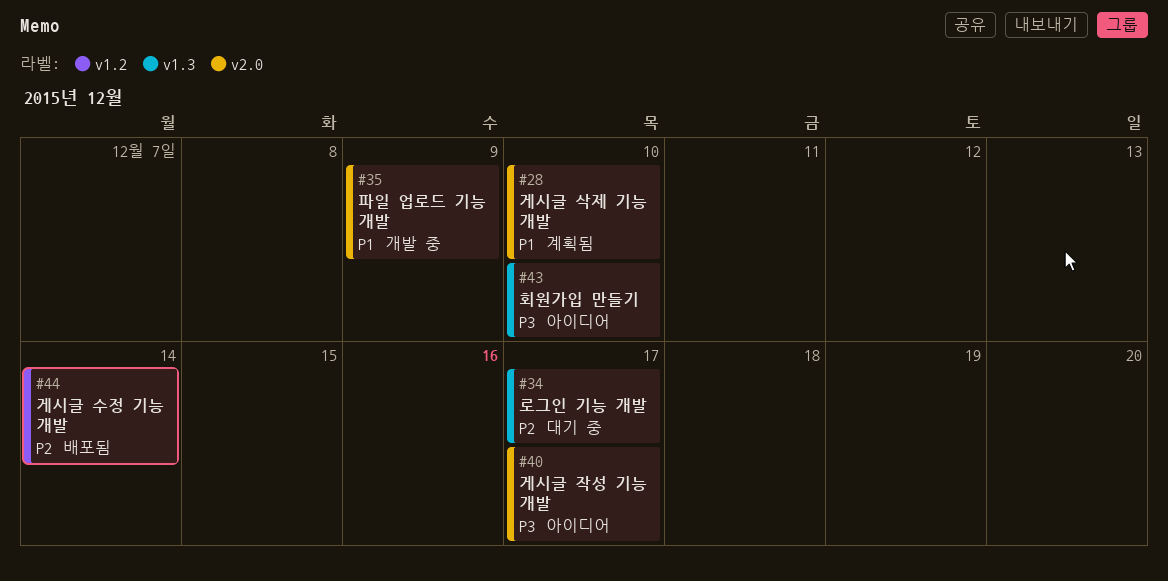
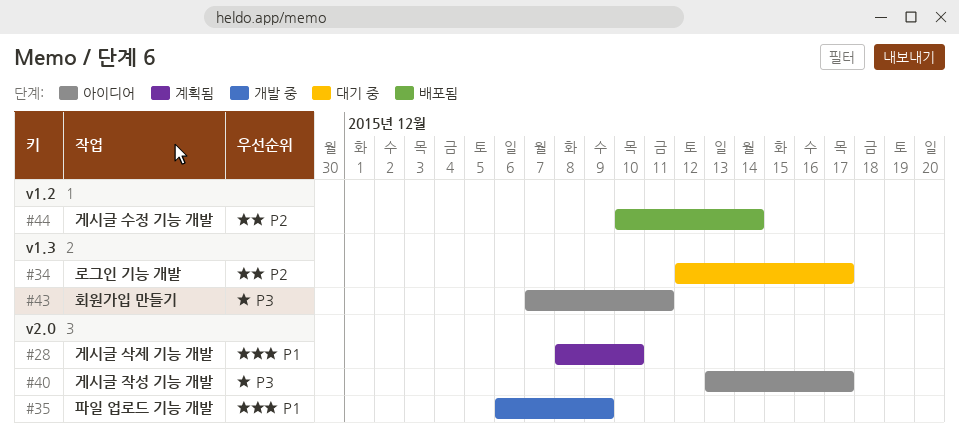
#43, due: Dec 10 -> Dec 11

